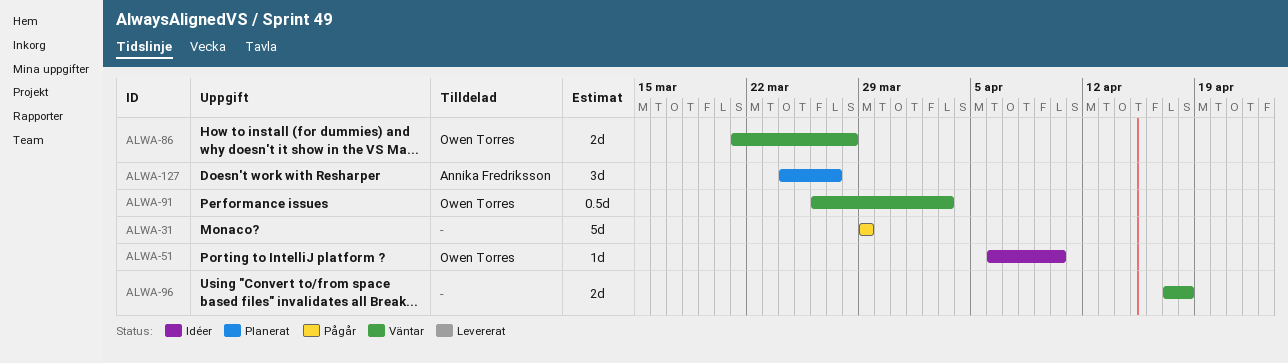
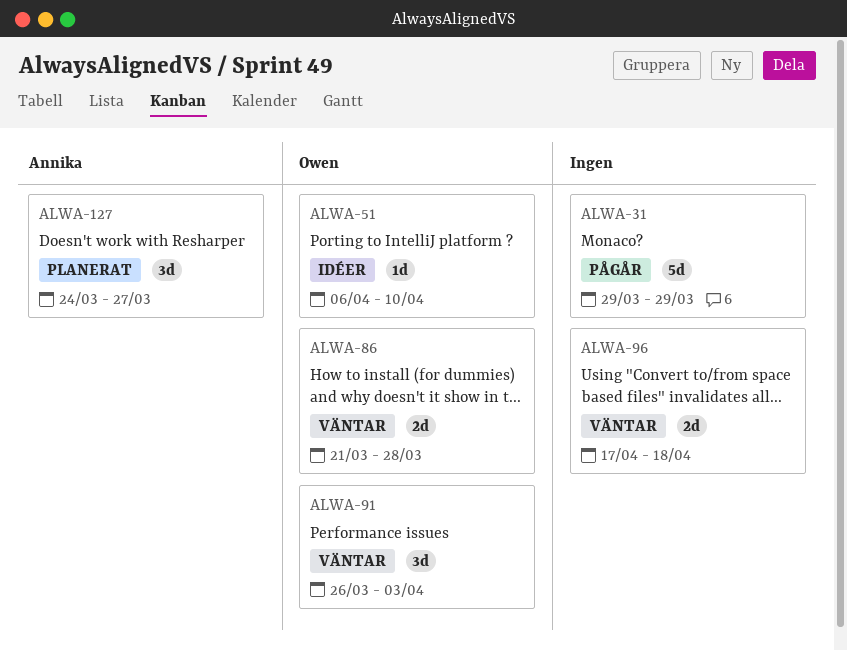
ALWA-91, estimate: 0.5d -> 3d

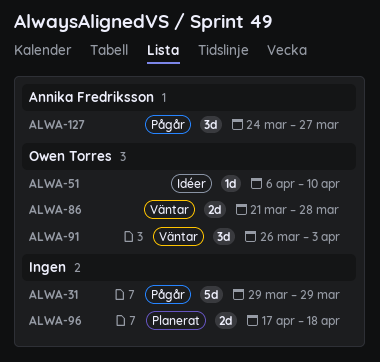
ALWA-96, status: Väntar -> Planerat
ALWA-127, status: Planerat -> Pågår

